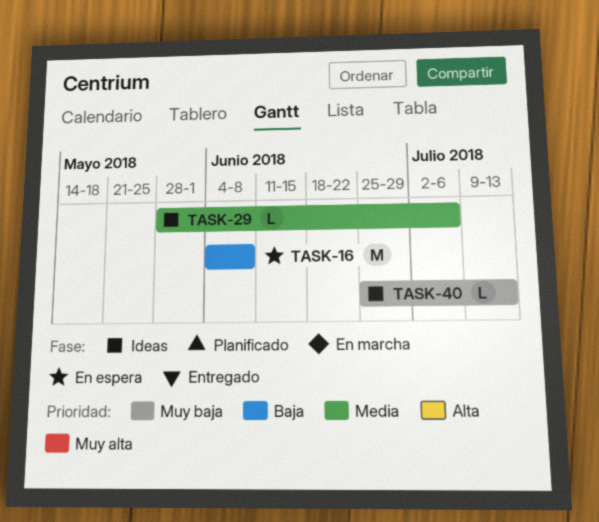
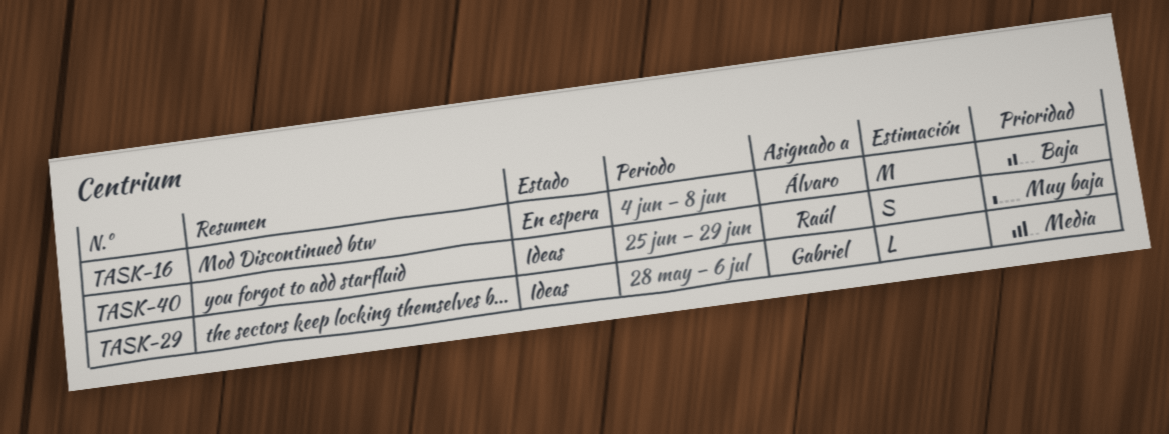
TASK-40, estimate: L -> S
TASK-40, due: Jul 13 -> Jun 29

